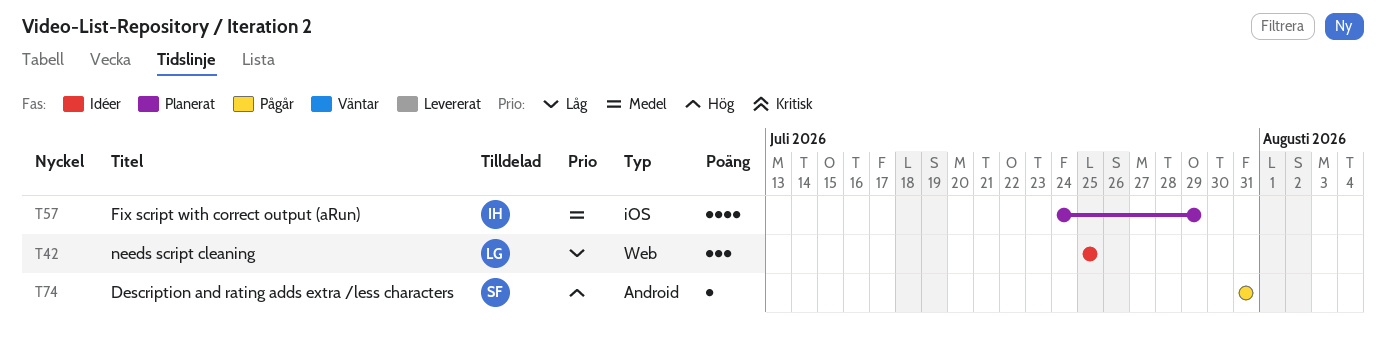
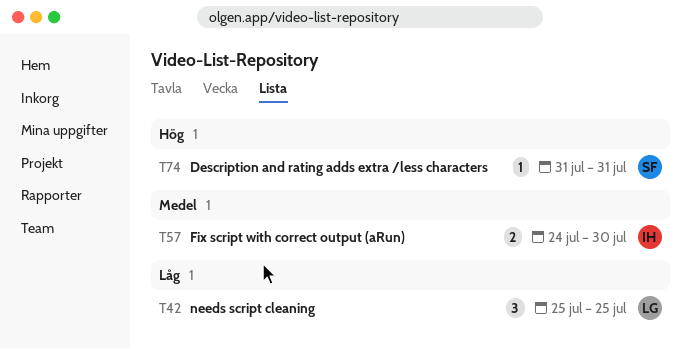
T57, estimate: 4 -> 2
T57, due: Jul 29 -> Jul 30

